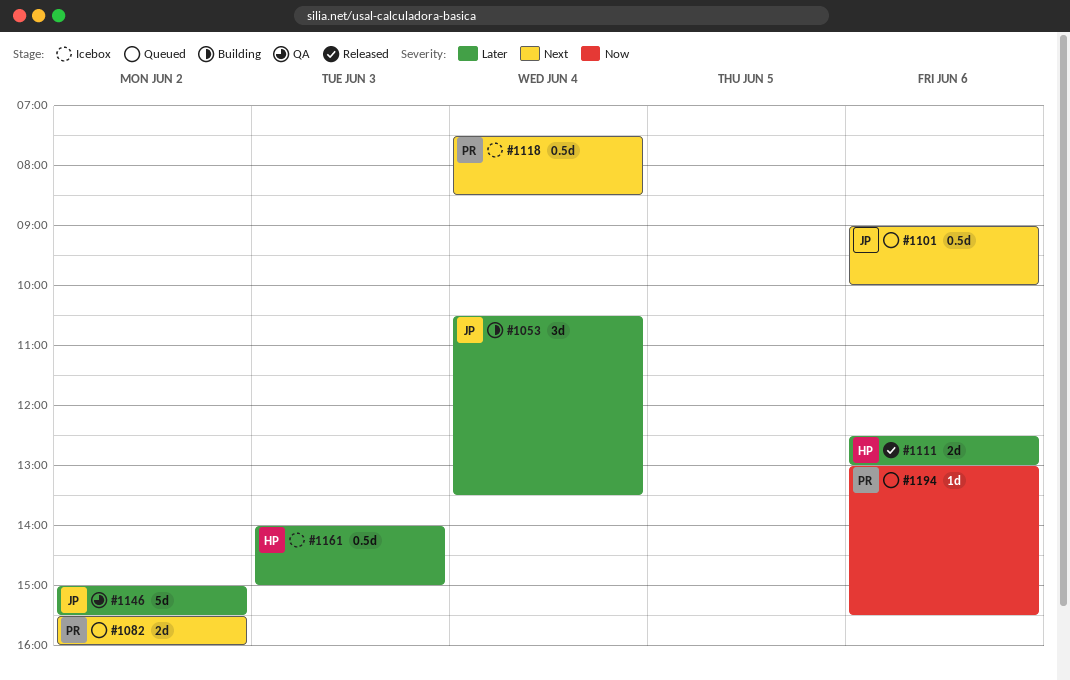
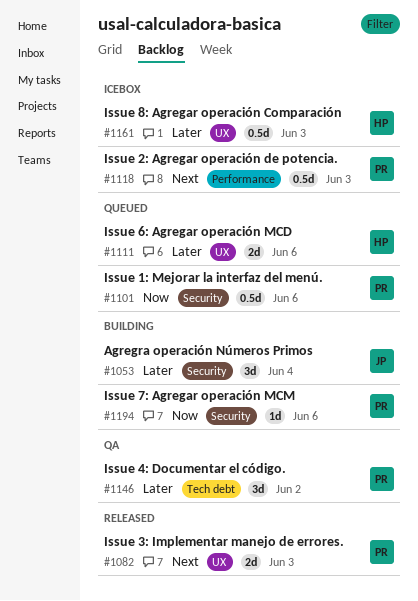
#1082, status: Queued -> Released
#1082, day: Jun 2 -> Jun 3
#1101, owner: JP -> PR
#1101, priority: Next -> Now
#1111, status: Released -> Queued
#1118, day: Jun 4 -> Jun 3
#1146, owner: JP -> PR
#1146, estimate: 5d -> 3d
#1194, status: Queued -> Building

